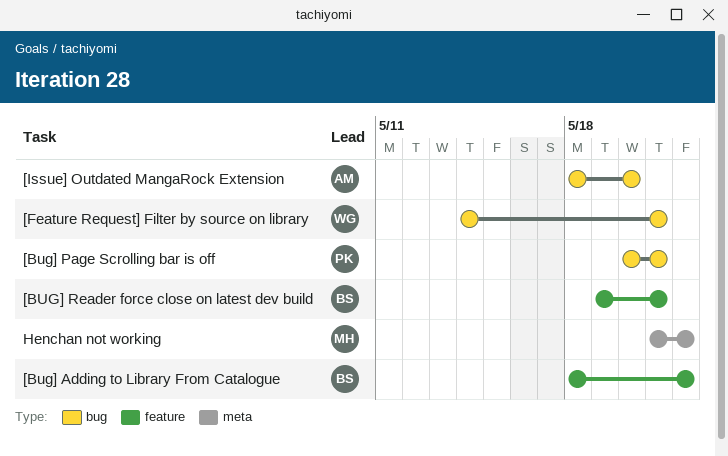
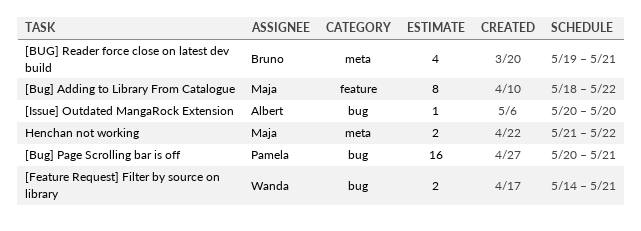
[Bug] Adding to Library From Catalogue, owner: Bruno -> Maja
[BUG] Reader force close on latest dev build, label: feature -> meta
[Issue] Outdated MangaRock Extension, start: May 18 -> May 20

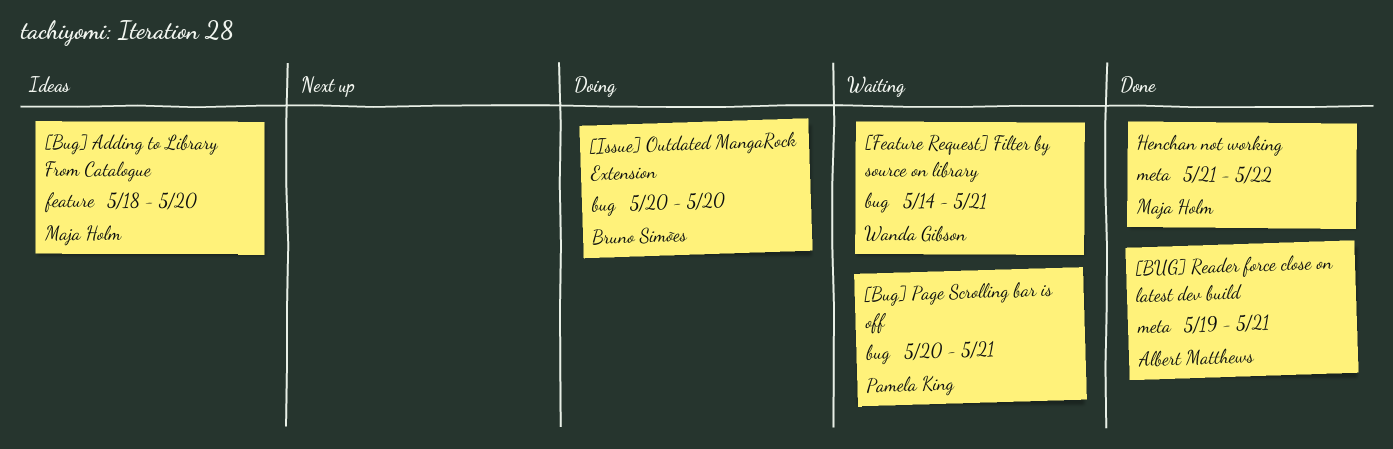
[Bug] Adding to Library From Catalogue, due: May 22 -> May 20
[BUG] Reader force close on latest dev build, owner: Bruno Simões -> Albert Matthews
[Issue] Outdated MangaRock Extension, owner: Albert Matthews -> Bruno Simões

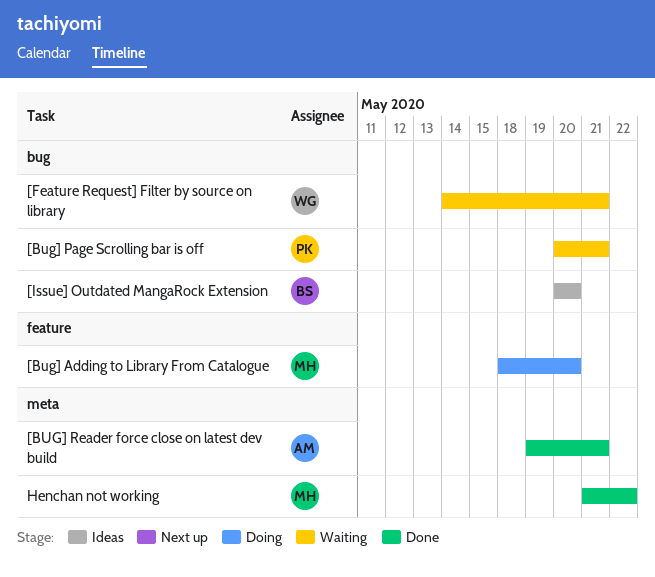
[Bug] Adding to Library From Catalogue, status: Ideas -> Doing
[Issue] Outdated MangaRock Extension, status: Doing -> Ideas

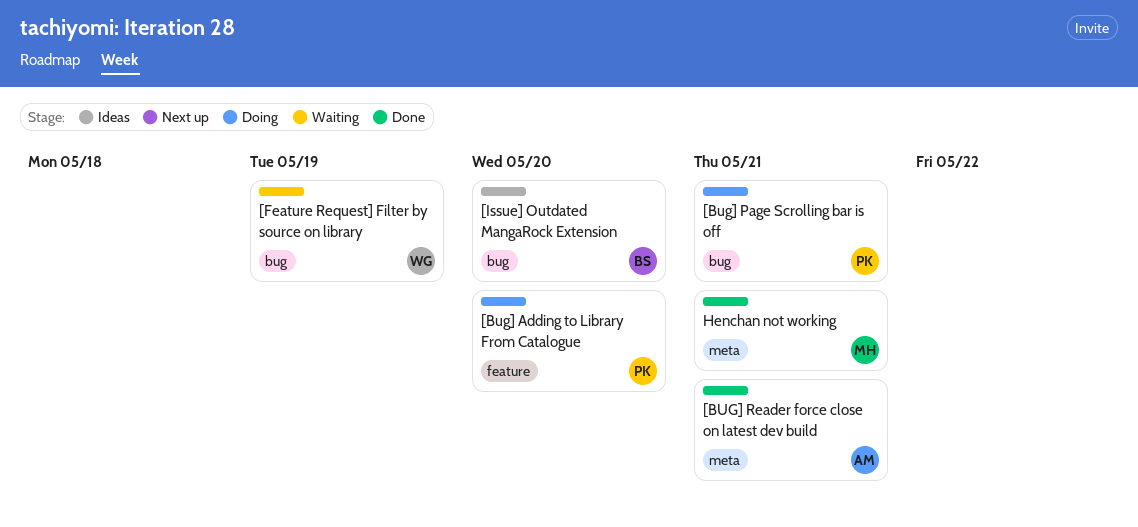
[Bug] Adding to Library From Catalogue, owner: MH -> PK
[Bug] Page Scrolling bar is off, status: Waiting -> Doing
[Feature Request] Filter by source on library, due: May 21 -> May 19
Henchan not working, due: May 22 -> May 21

